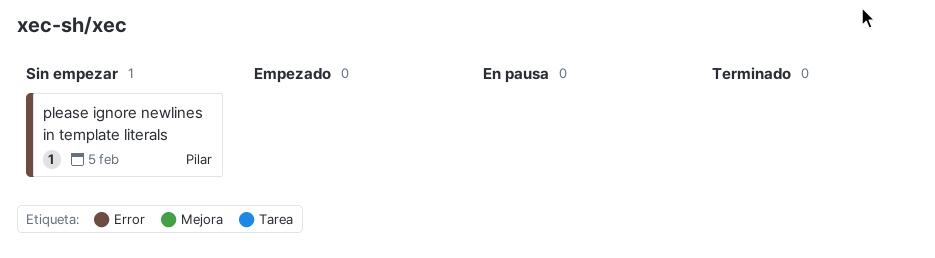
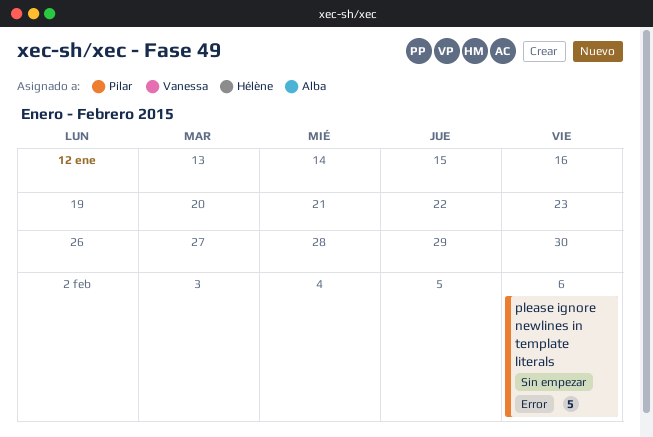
please ignore newlines in template literals, estimate: 1 -> 5
please ignore newlines in template literals, due: Feb 5 -> Feb 6

